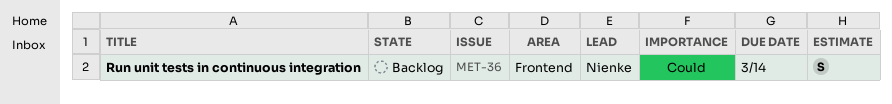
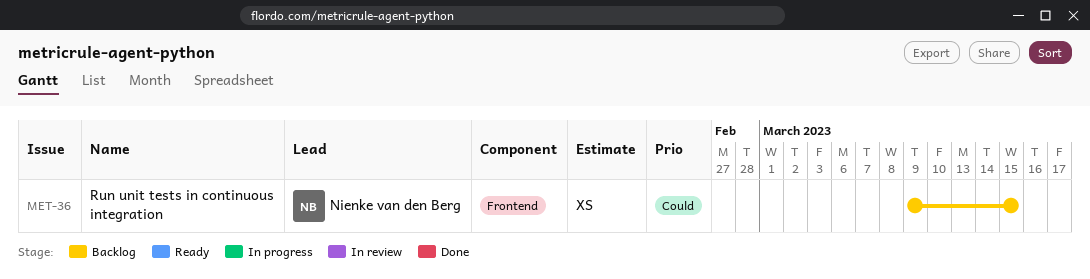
MET-36, estimate: S -> XS
MET-36, due: Mar 14 -> Mar 15

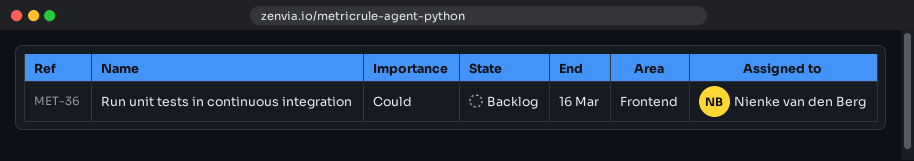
MET-36, due: Mar 15 -> Mar 16

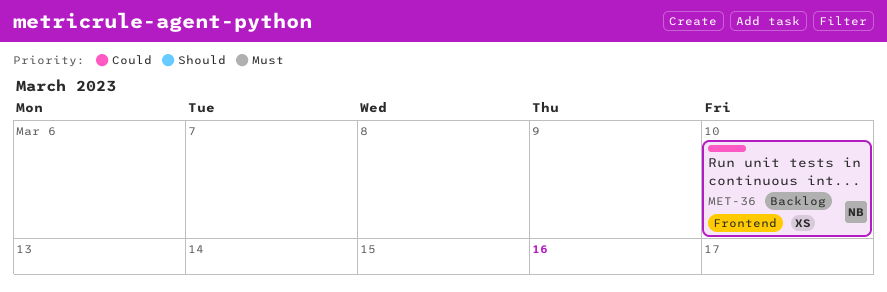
MET-36, due: Mar 16 -> Mar 10

